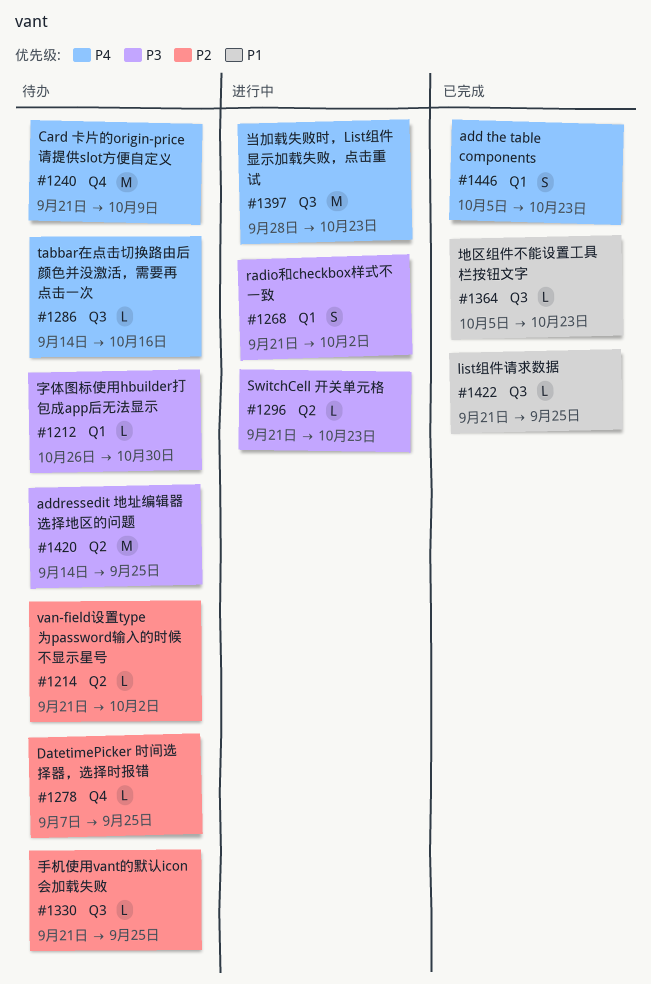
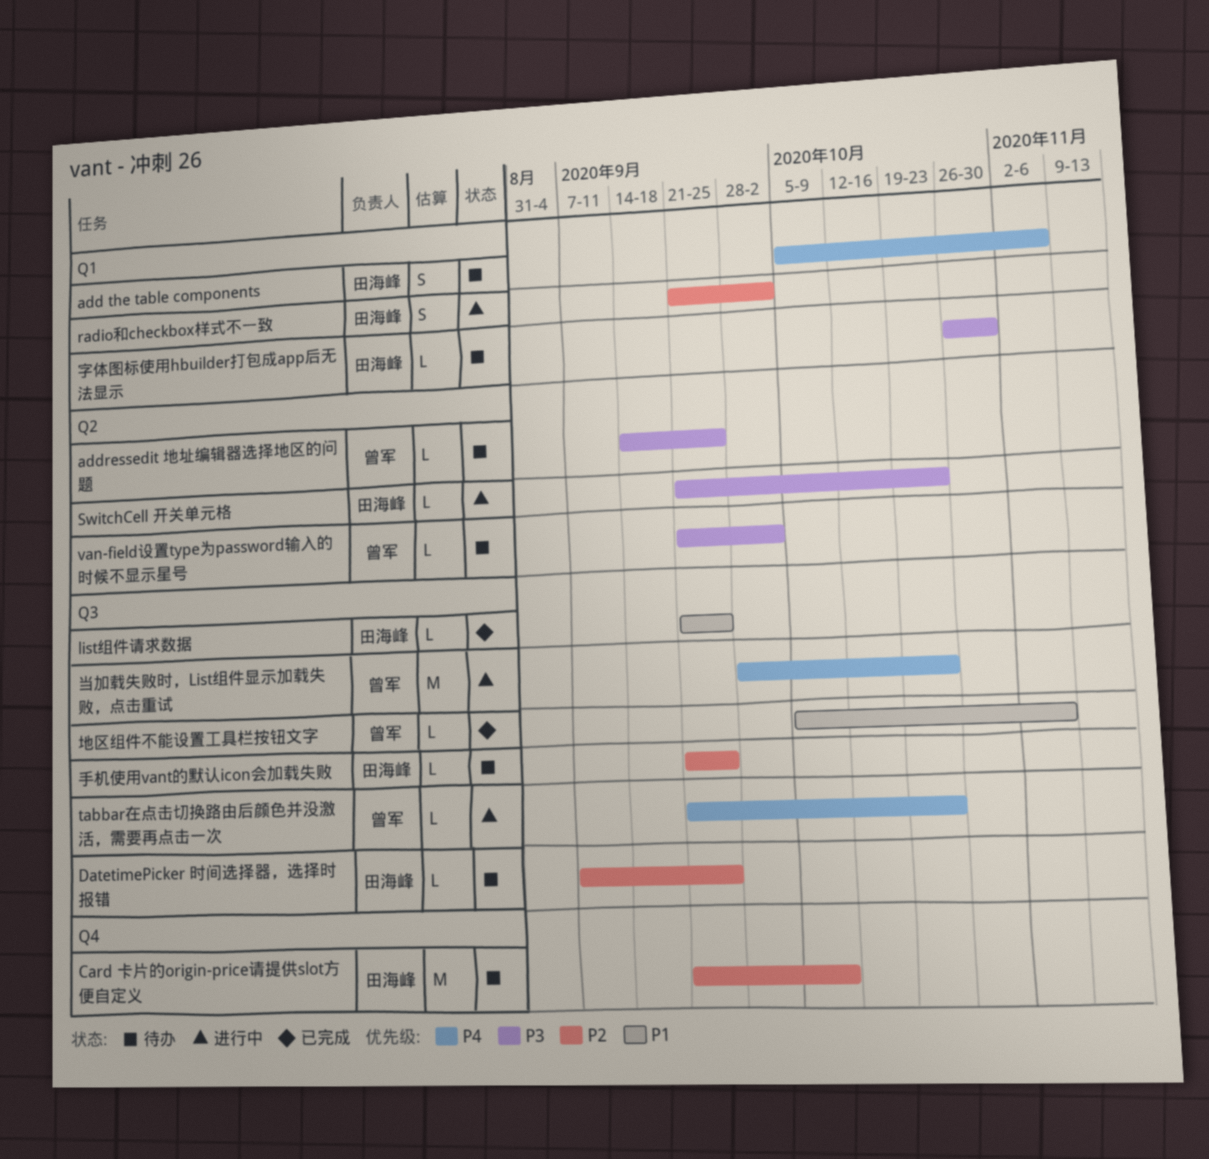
add the table components, status: 已完成 -> 待办
add the table components, due: Oct 23 -> Nov 6
addressedit 地址编辑器选择地区的问题, estimate: M -> L
Card 卡片的origin-price请提供slot方便自定义, priority: P4 -> P2
DatetimePicker 时间选择器，选择时报错, label: Q4 -> Q3
radio和checkbox样式不一致, priority: P3 -> P2
tabbar在点击切换路由后颜色并没激活，需要再点击一次, status: 待办 -> 进行中
tabbar在点击切换路由后颜色并没激活，需要再点击一次, start: Sep 14 -> Sep 21
tabbar在点击切换路由后颜色并没激活，需要再点击一次, due: Oct 16 -> Oct 23
van-field设置type为password输入的时候不显示星号, priority: P2 -> P3
地区组件不能设置工具栏按钮文字, due: Oct 23 -> Nov 6

